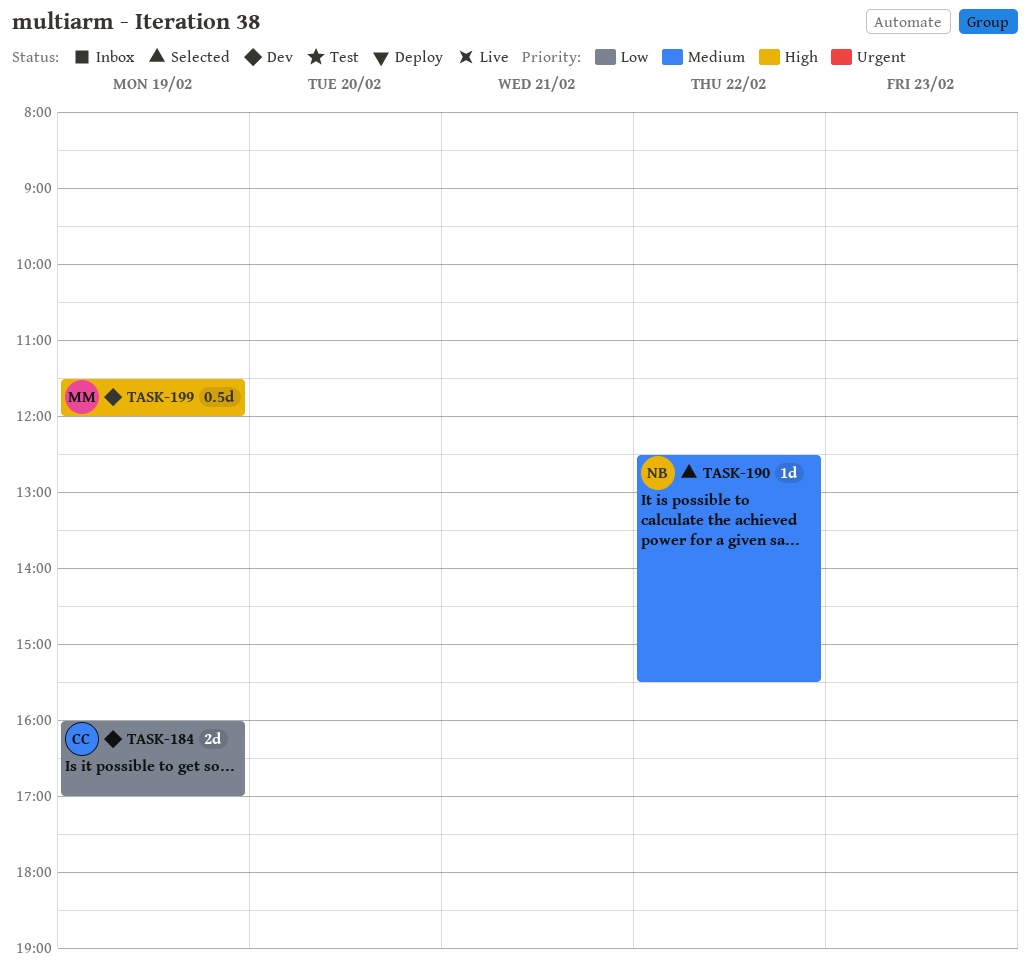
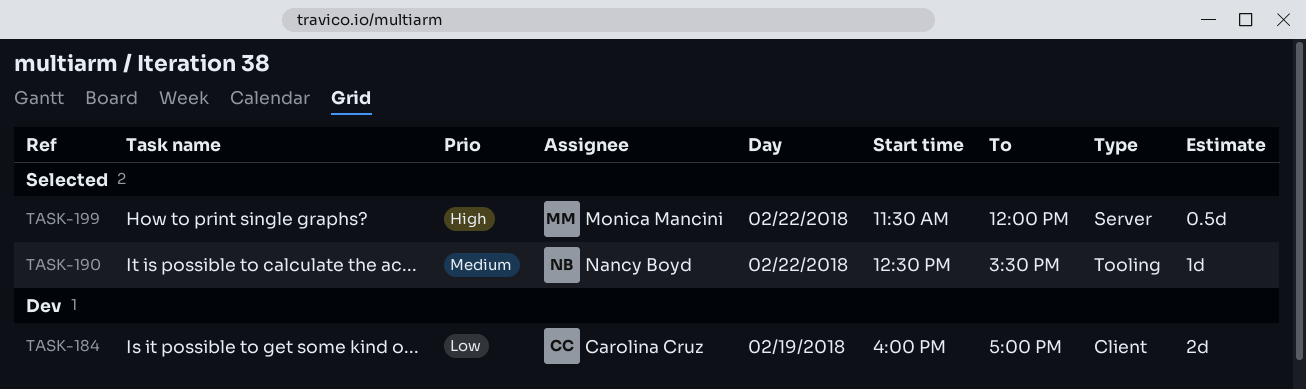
TASK-199, status: Dev -> Selected
TASK-199, day: Feb 19 -> Feb 22

